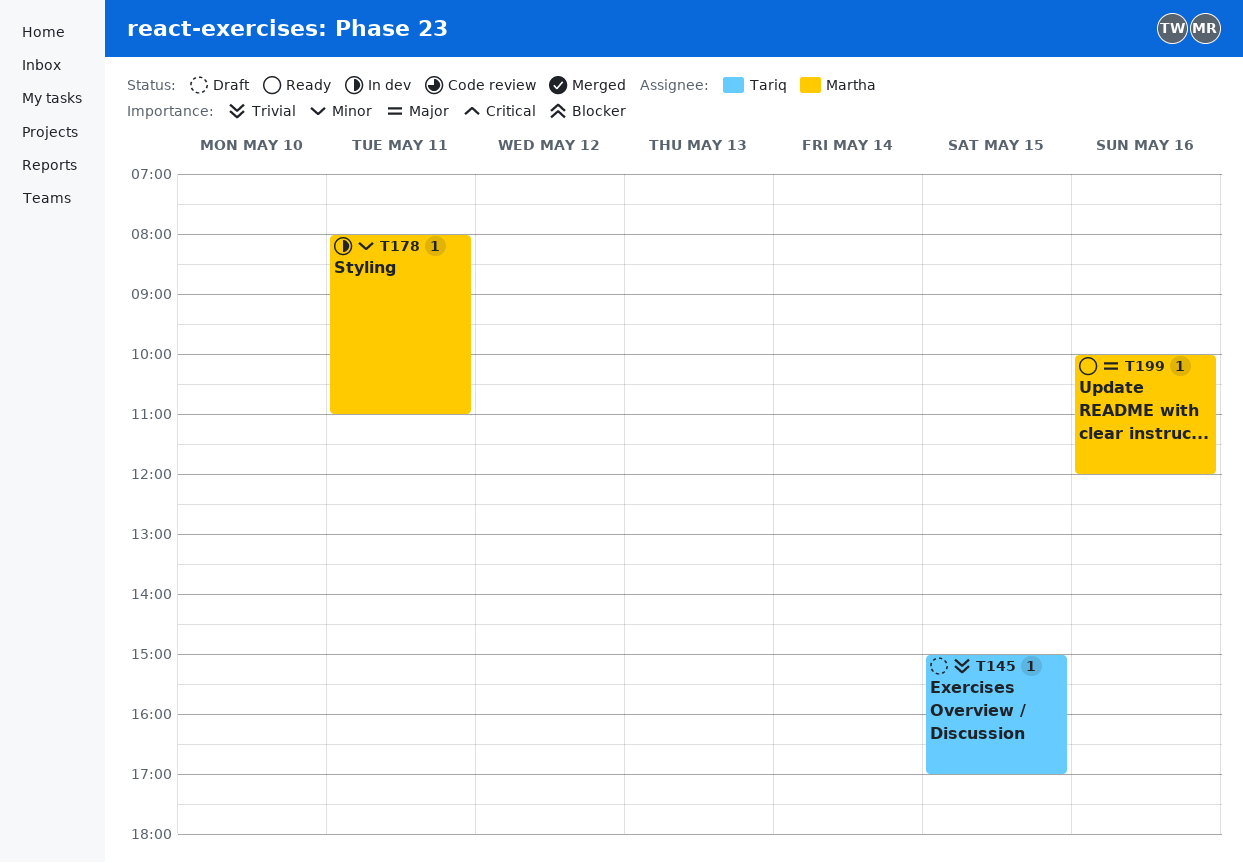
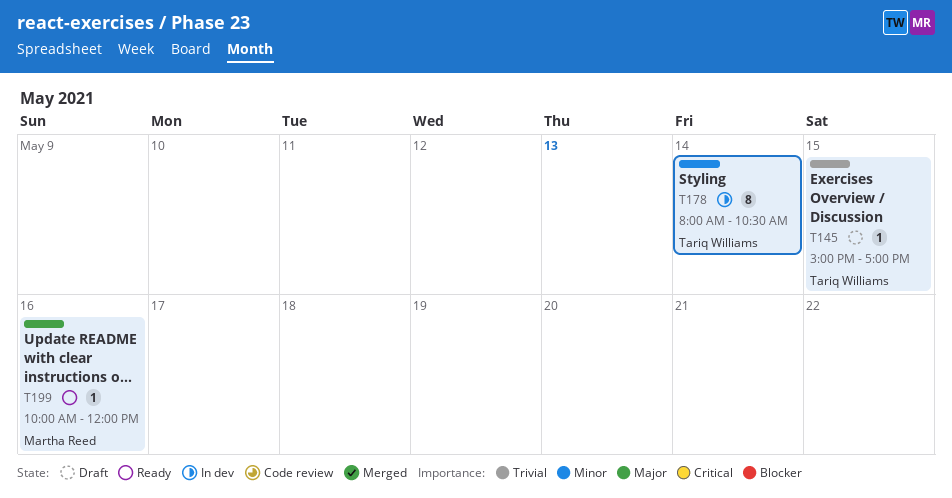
T178, owner: Martha Reed -> Tariq Williams
T178, estimate: 1 -> 8
T178, day: May 11 -> May 14
T178, ends: 11:00 -> 10:30

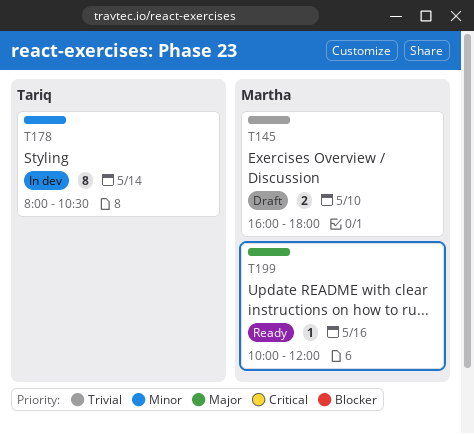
T145, owner: Tariq Williams -> Martha Reed
T145, estimate: 1 -> 2
T145, day: May 15 -> May 10
T145, begins: 15:00 -> 16:00
T145, ends: 17:00 -> 18:00

